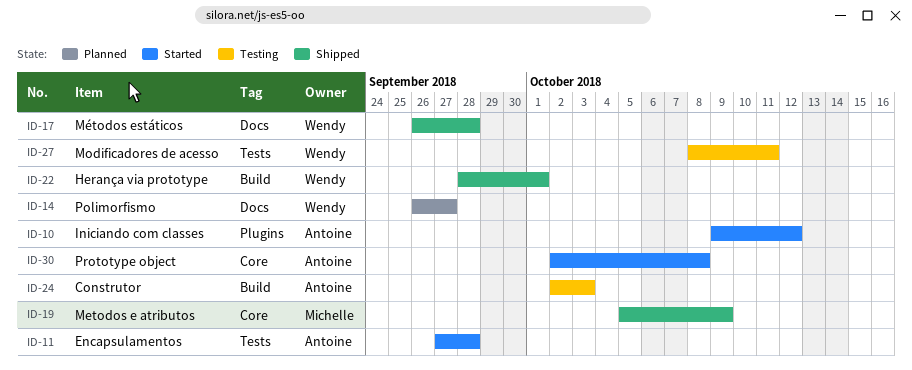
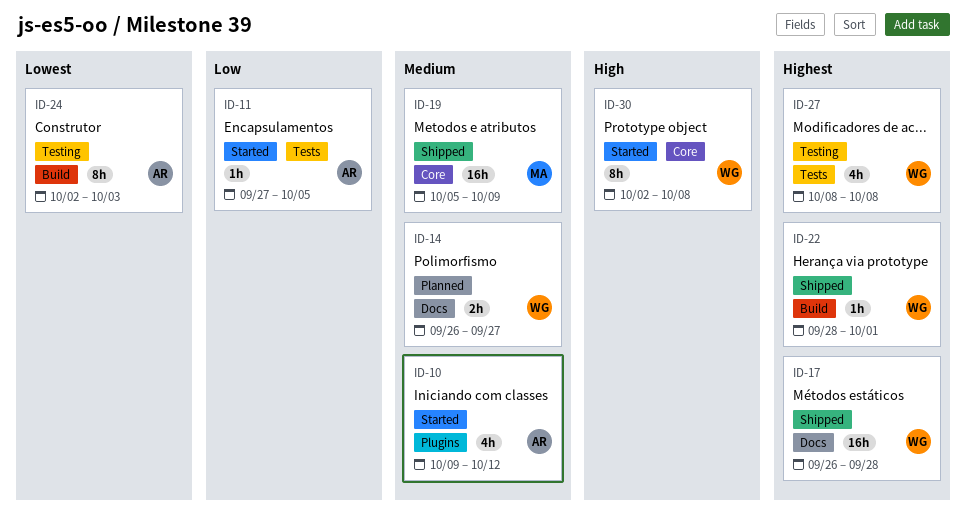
ID-11, due: Sep 28 -> Oct 5
ID-27, due: Oct 11 -> Oct 8
ID-30, owner: Antoine -> Wendy

